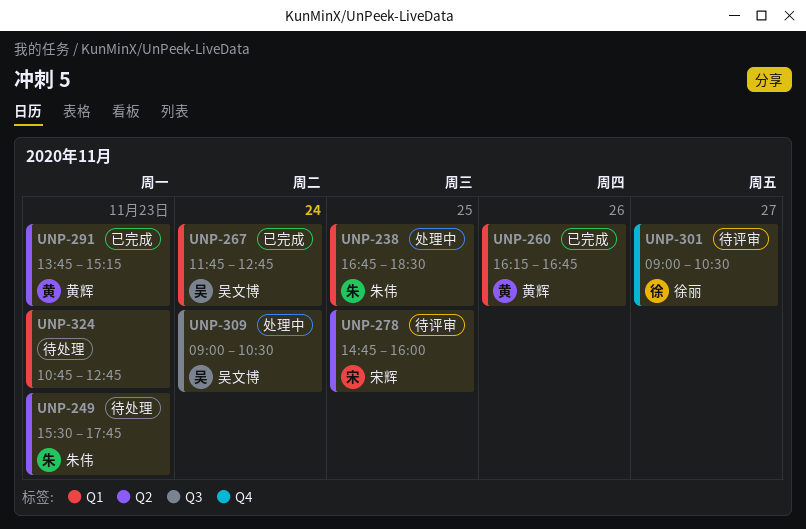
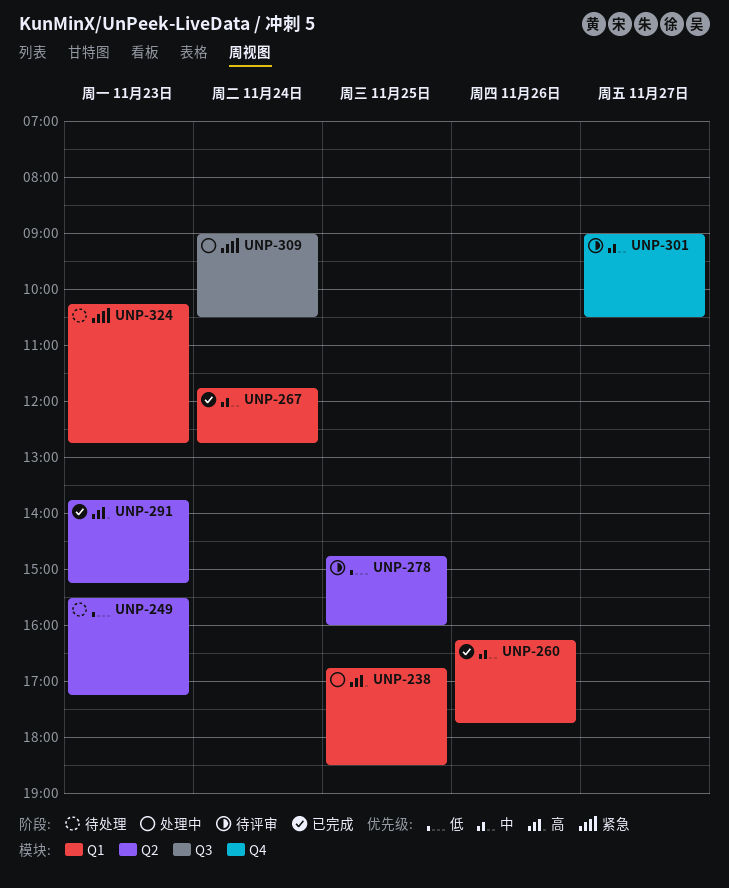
UNP-249, ends: 17:45 -> 17:15
UNP-260, ends: 16:45 -> 17:45
UNP-324, begins: 10:45 -> 10:15

